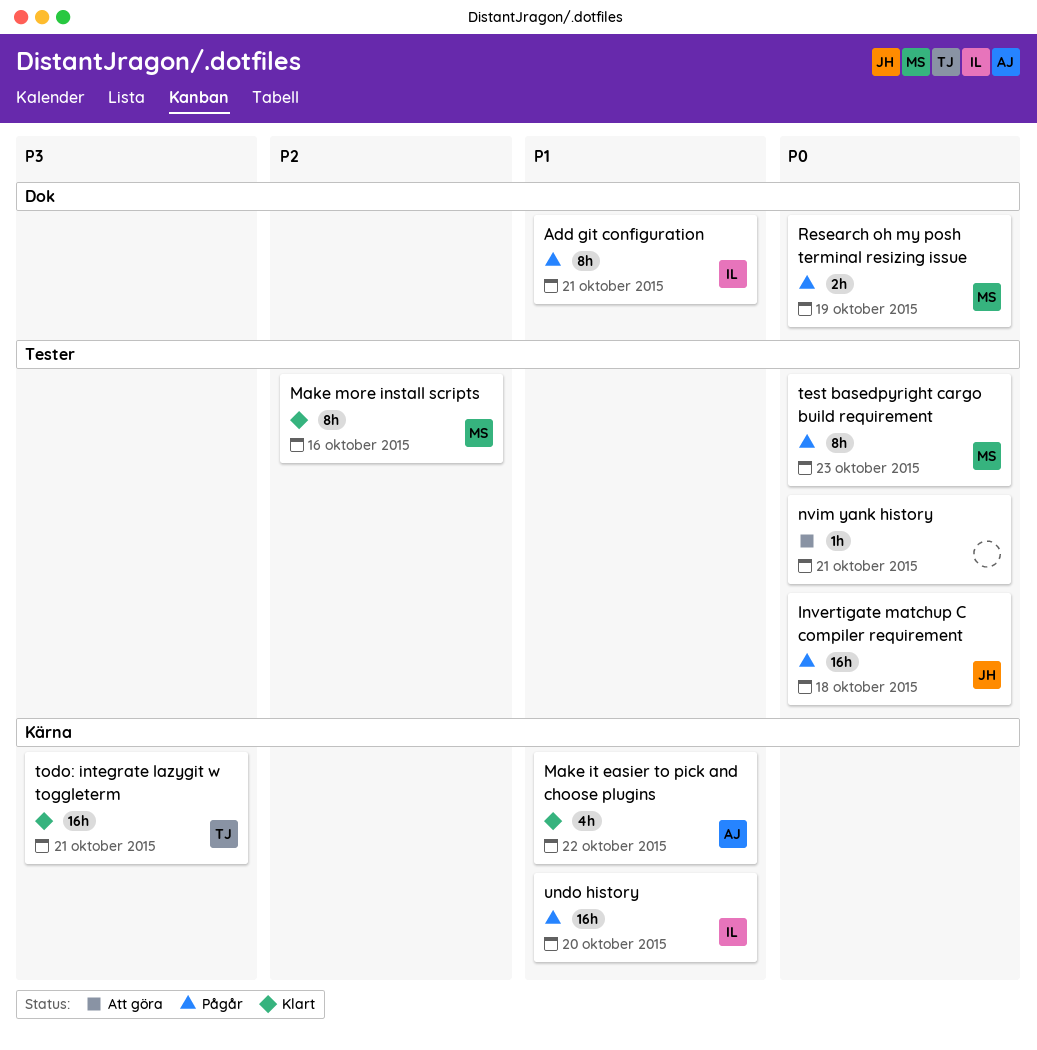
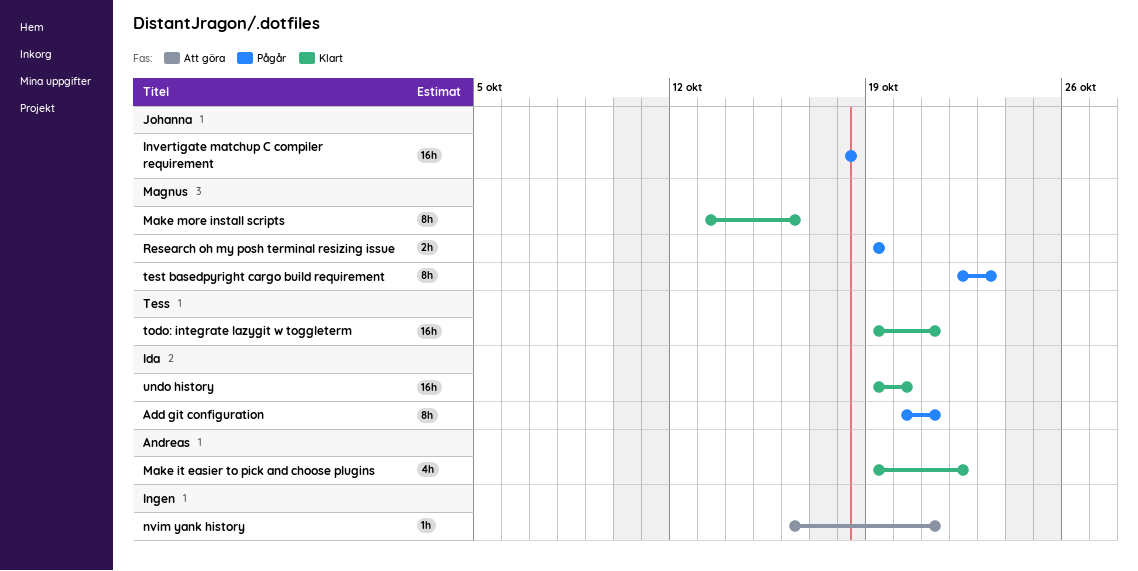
undo history, status: Pågår -> Klart

